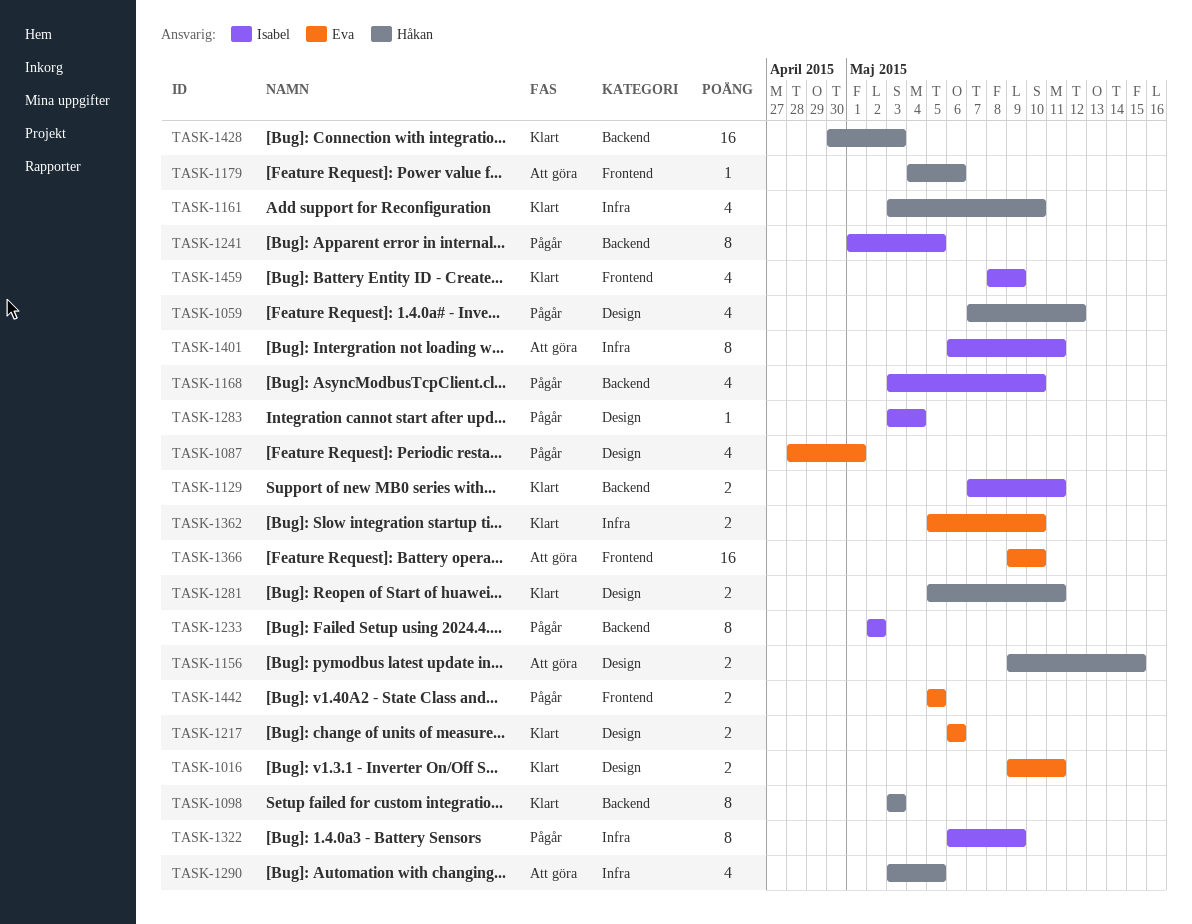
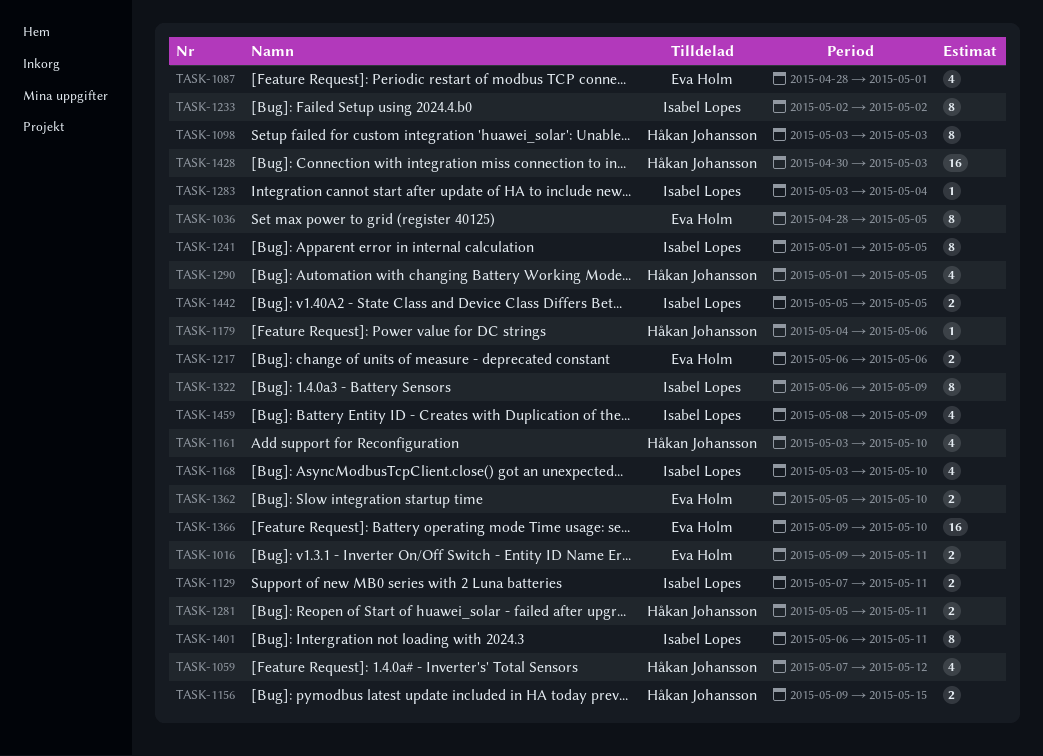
TASK-1036: none -> present
TASK-1290, start: May 3 -> May 1
TASK-1442, owner: Eva Holm -> Isabel Lopes

